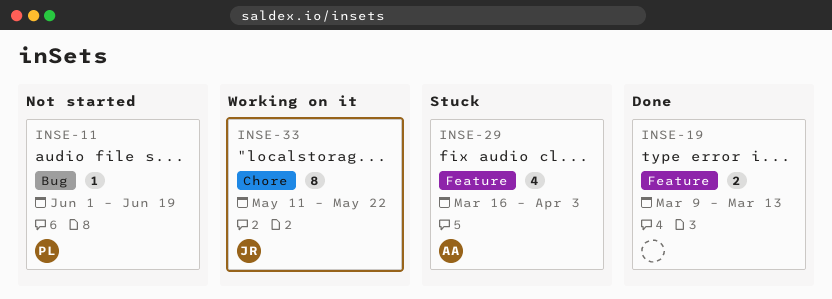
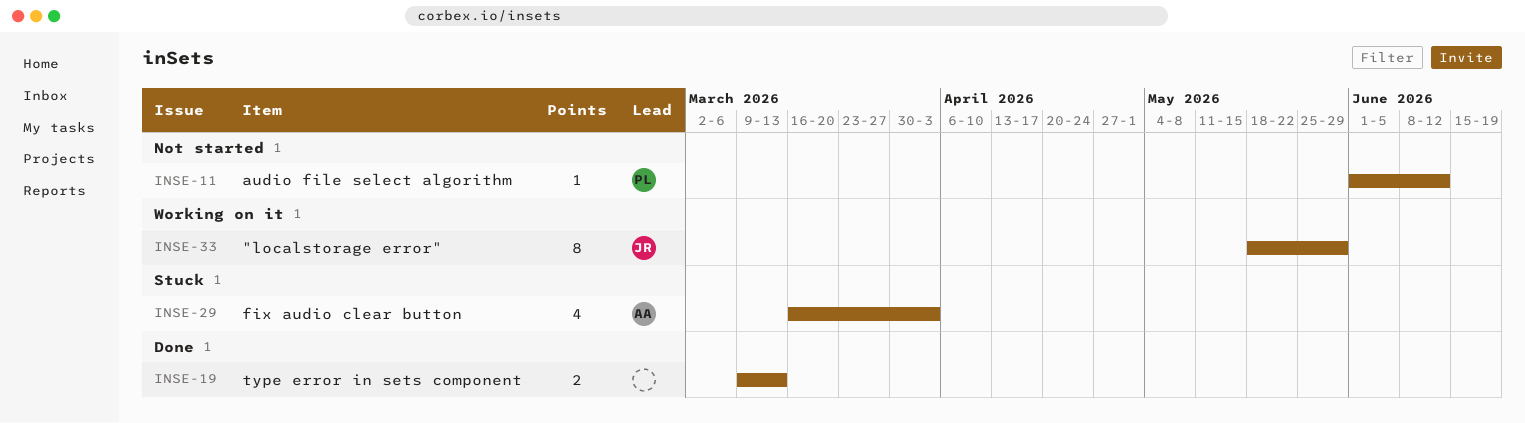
INSE-11, due: Jun 19 -> Jun 12
INSE-33, start: May 11 -> May 18
INSE-33, due: May 22 -> May 29

